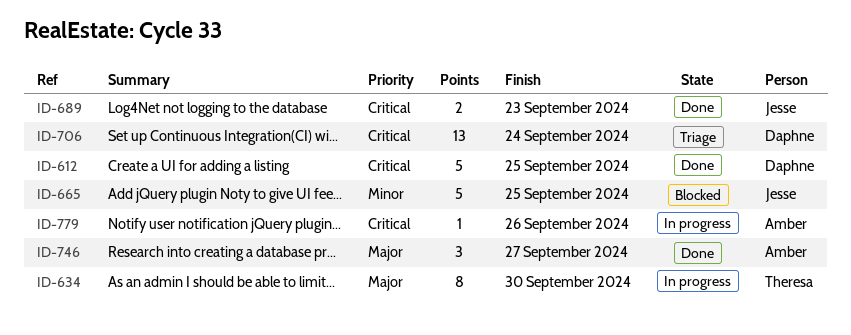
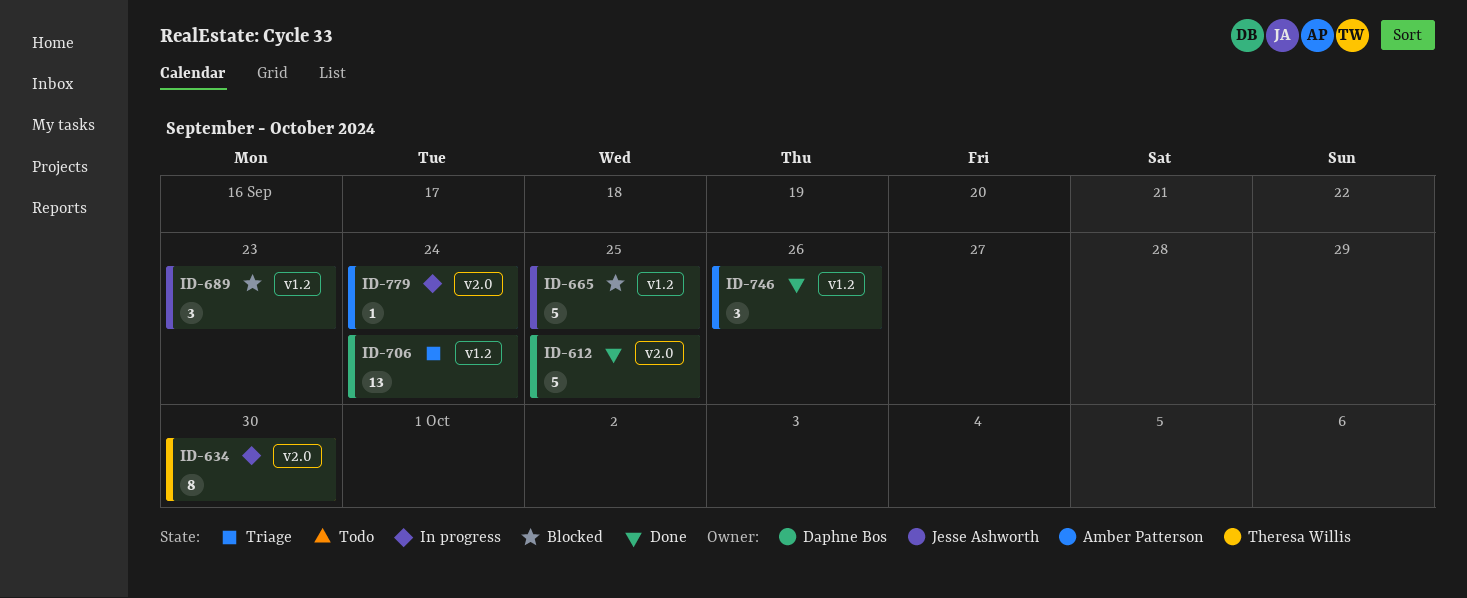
ID-689, status: Done -> Blocked
ID-689, estimate: 2 -> 3
ID-746, due: Sep 27 -> Sep 26
ID-779, due: Sep 26 -> Sep 24

